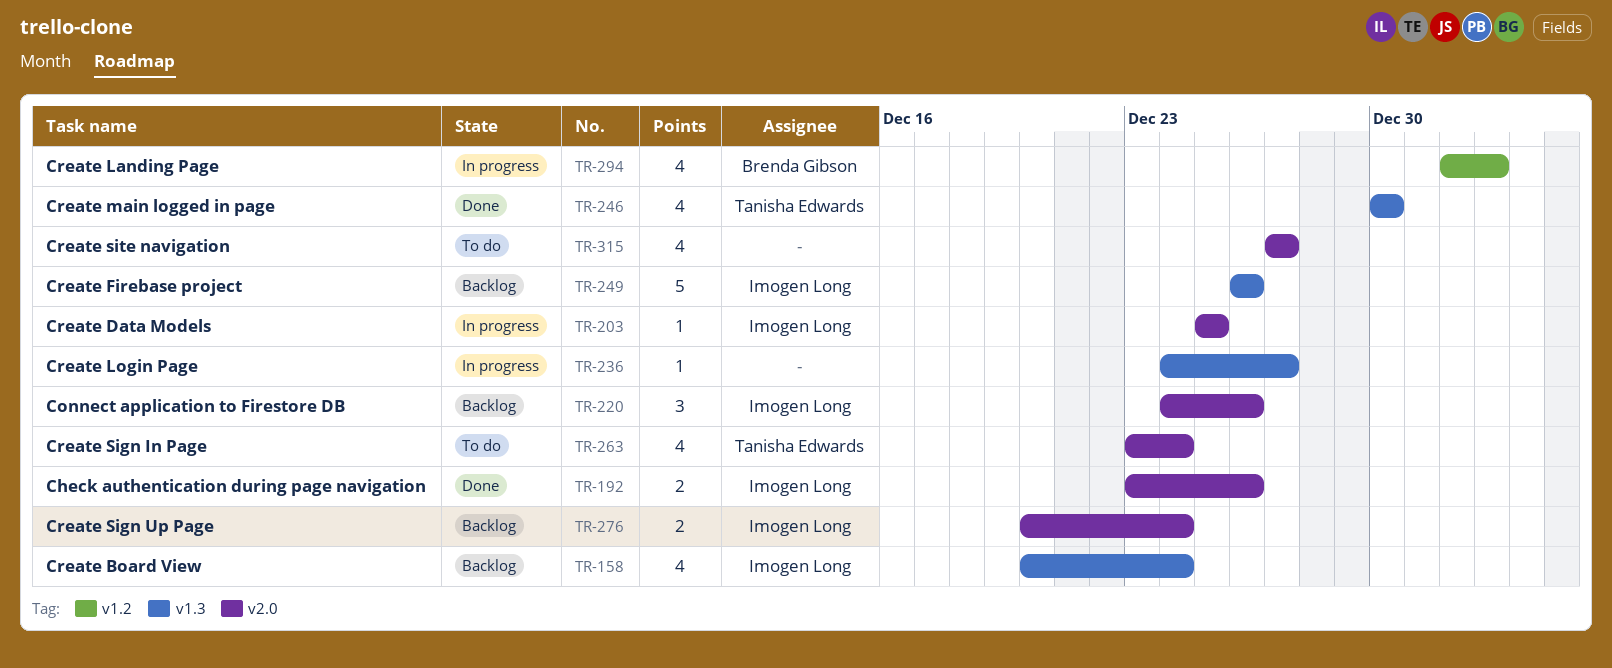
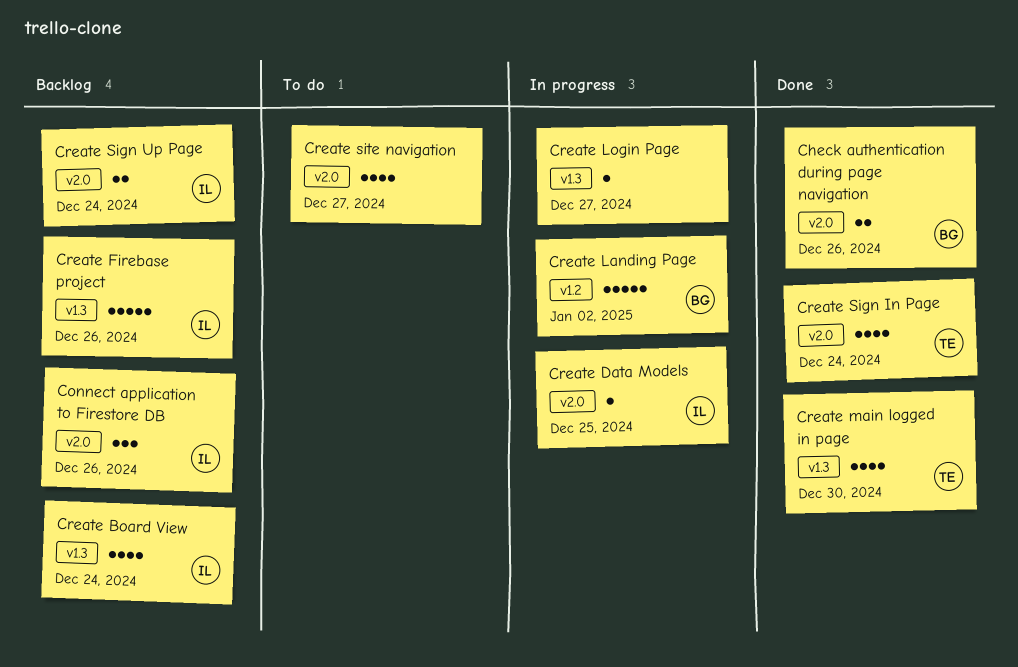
Check authentication during page navigation, owner: Imogen Long -> Brenda Gibson
Create Landing Page, estimate: 4 -> 5
Create Sign In Page, status: To do -> Done

